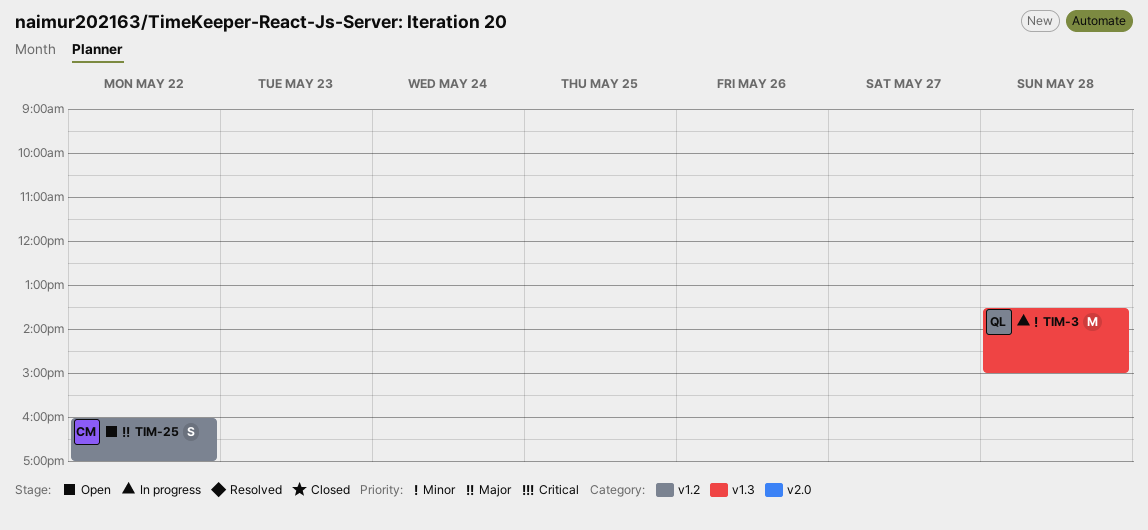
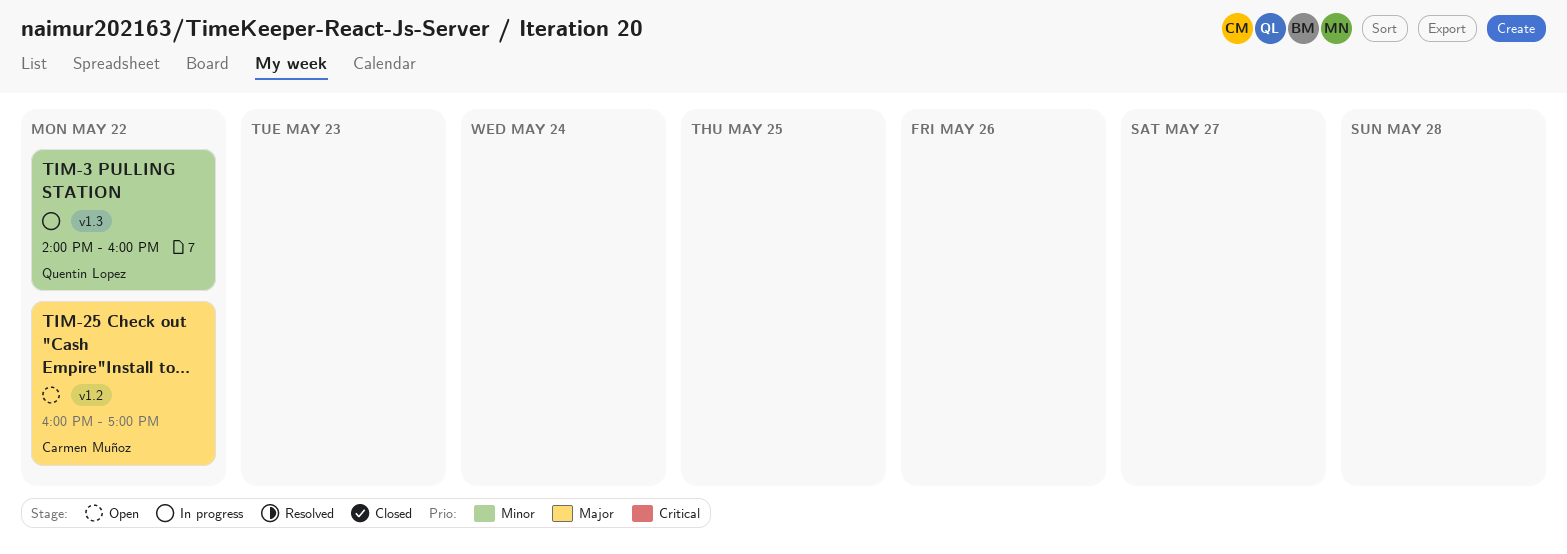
TIM-3, day: May 28 -> May 22
TIM-3, begins: 13:30 -> 14:00
TIM-3, ends: 15:00 -> 16:00

